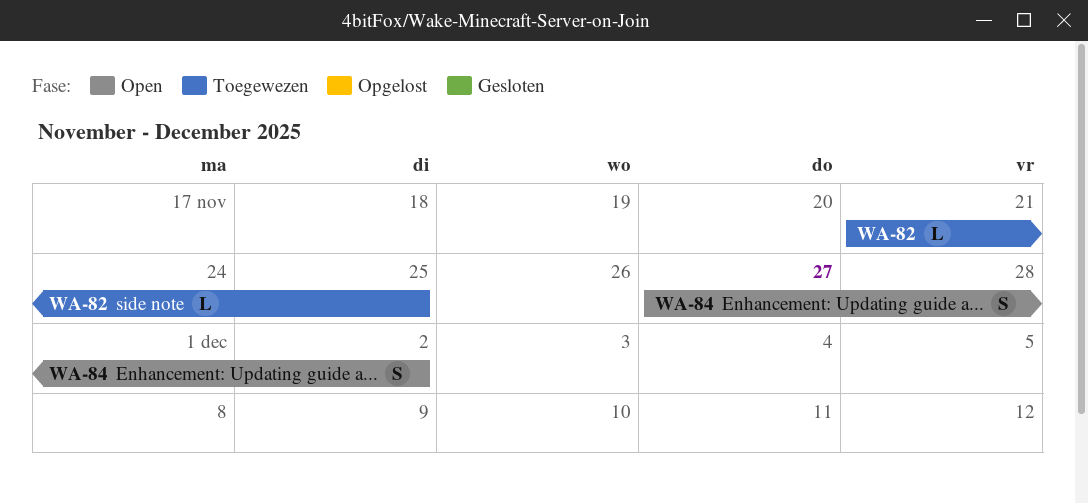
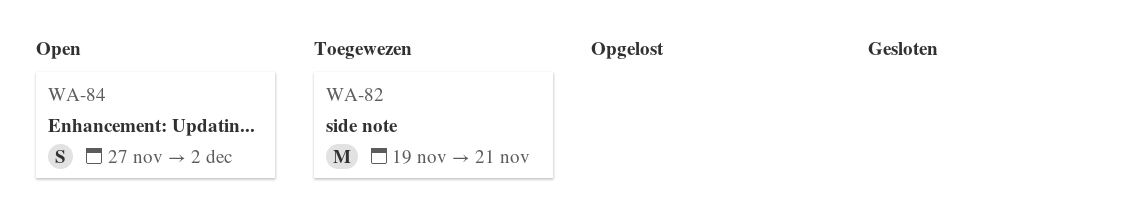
WA-82, estimate: L -> M
WA-82, start: Nov 21 -> Nov 19
WA-82, due: Nov 25 -> Nov 21

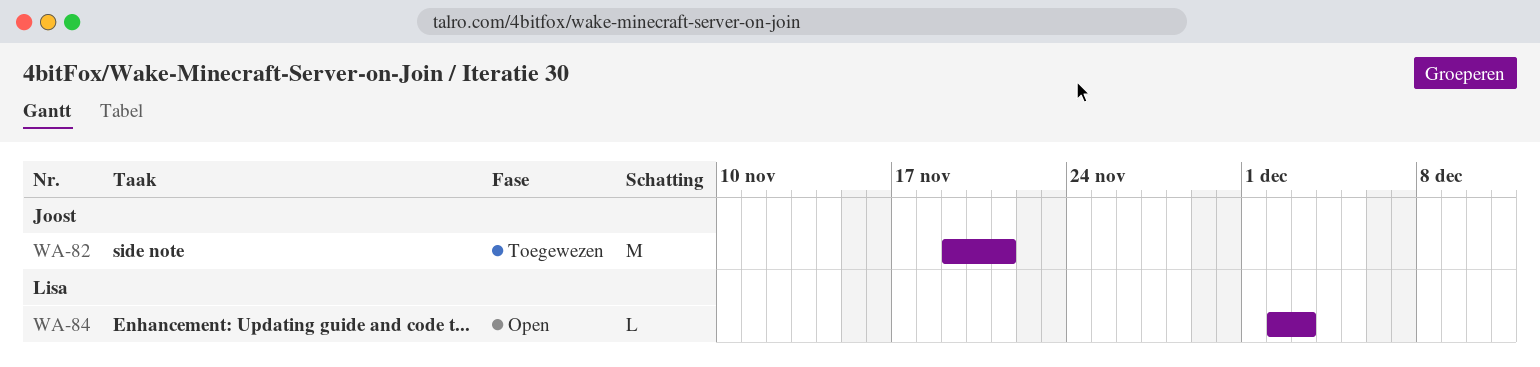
WA-84, estimate: S -> L
WA-84, start: Nov 27 -> Dec 2
WA-84, due: Dec 2 -> Dec 3

